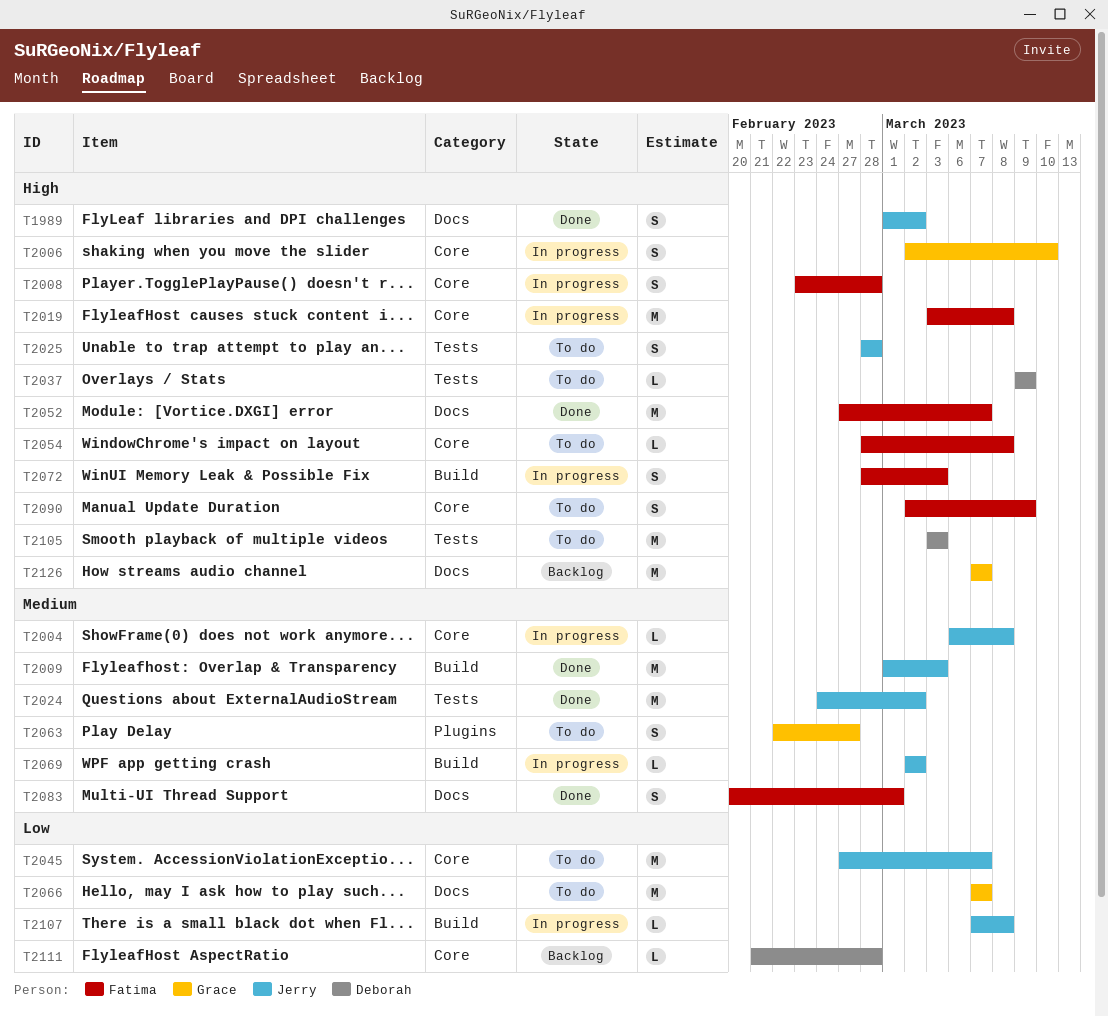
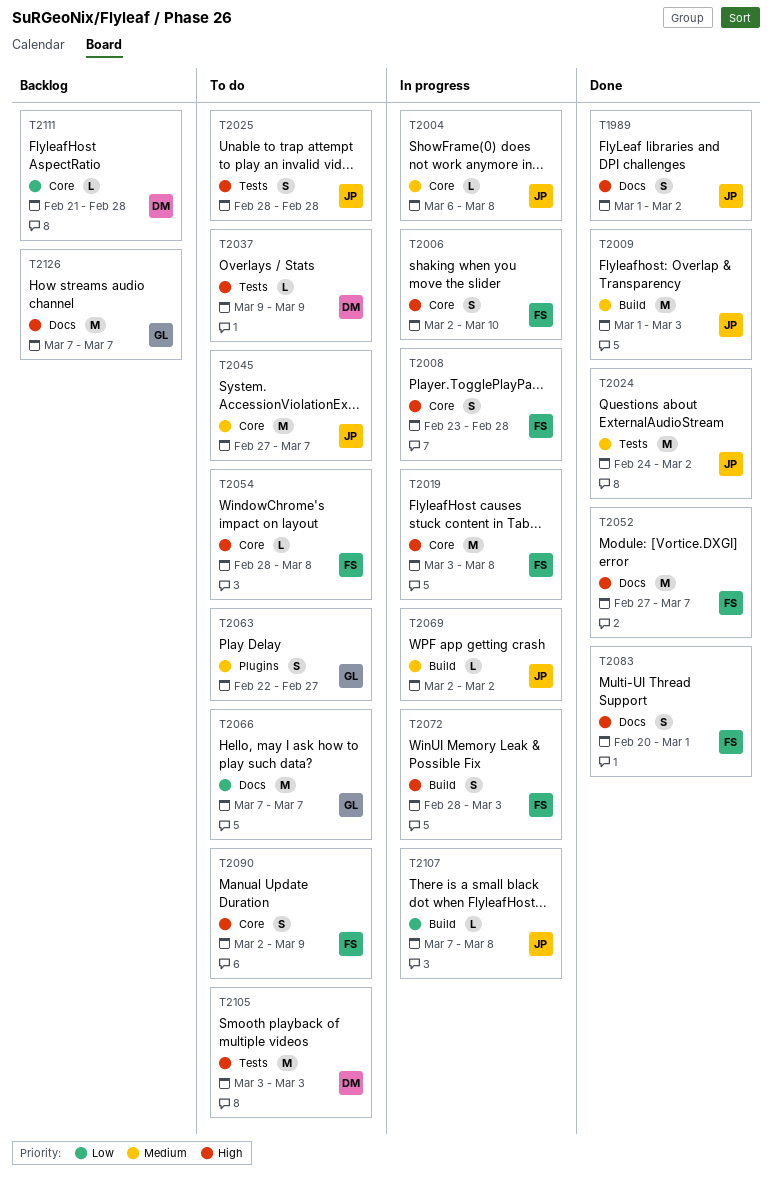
T2006, owner: Grace -> Fatima
T2045, priority: Low -> Medium
T2083, priority: Medium -> High

